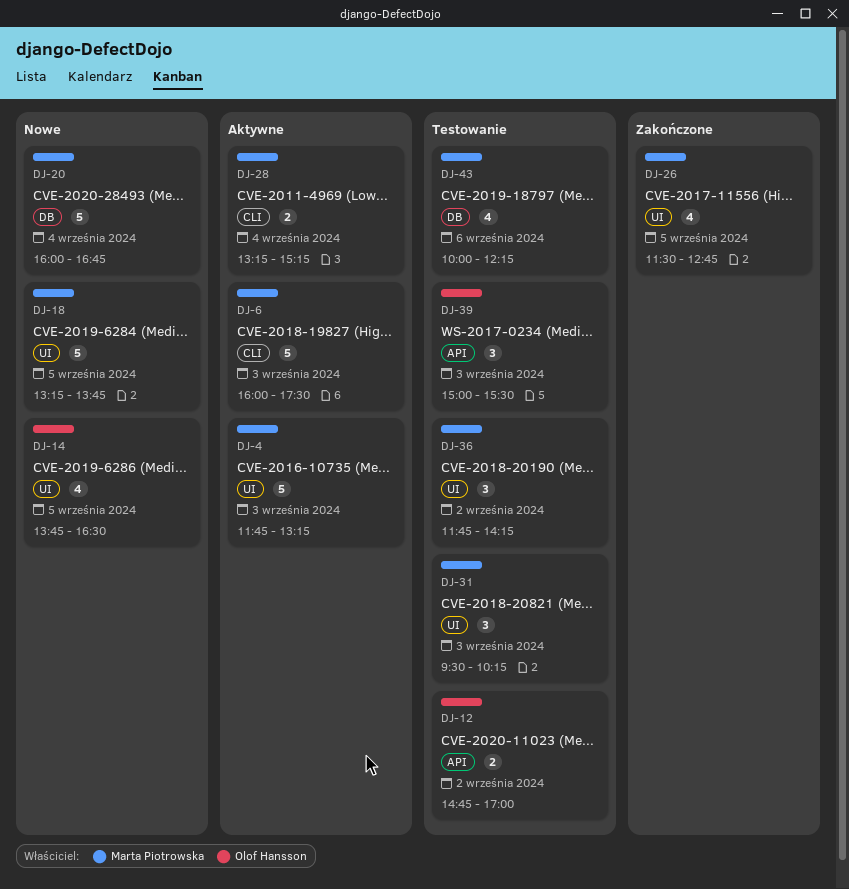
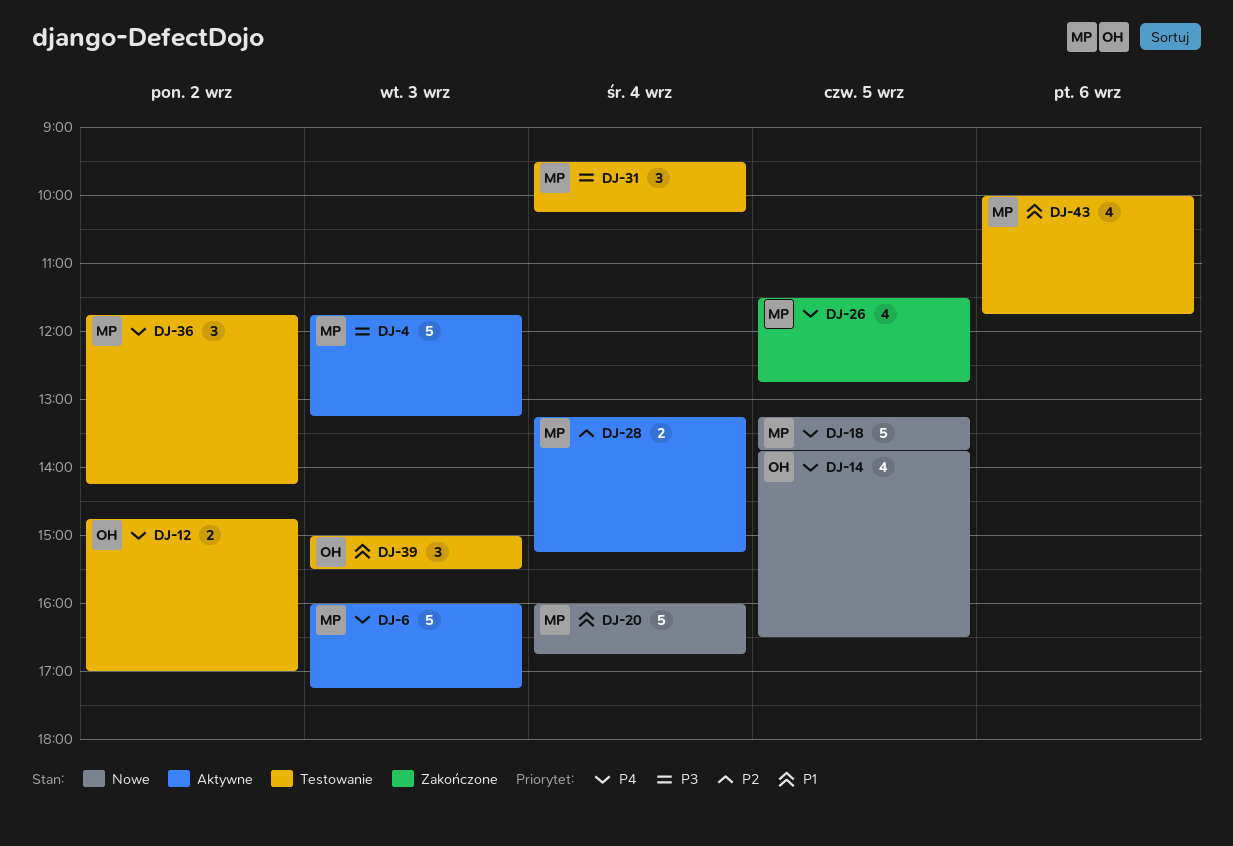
DJ-6, ends: 17:30 -> 17:15
DJ-31, day: Sep 3 -> Sep 4
DJ-43, ends: 12:15 -> 11:45

